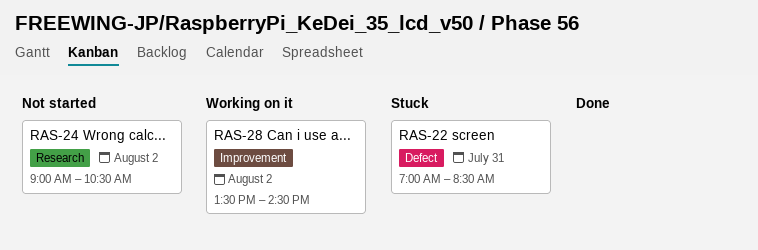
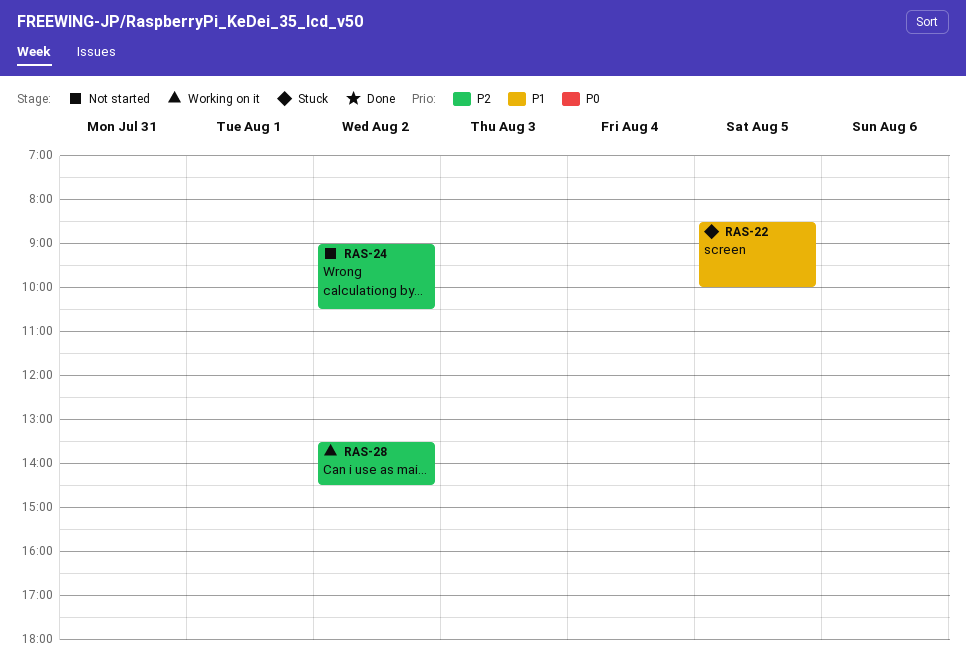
RAS-22, day: Jul 31 -> Aug 5
RAS-22, begins: 07:00 -> 08:30
RAS-22, ends: 08:30 -> 10:00

